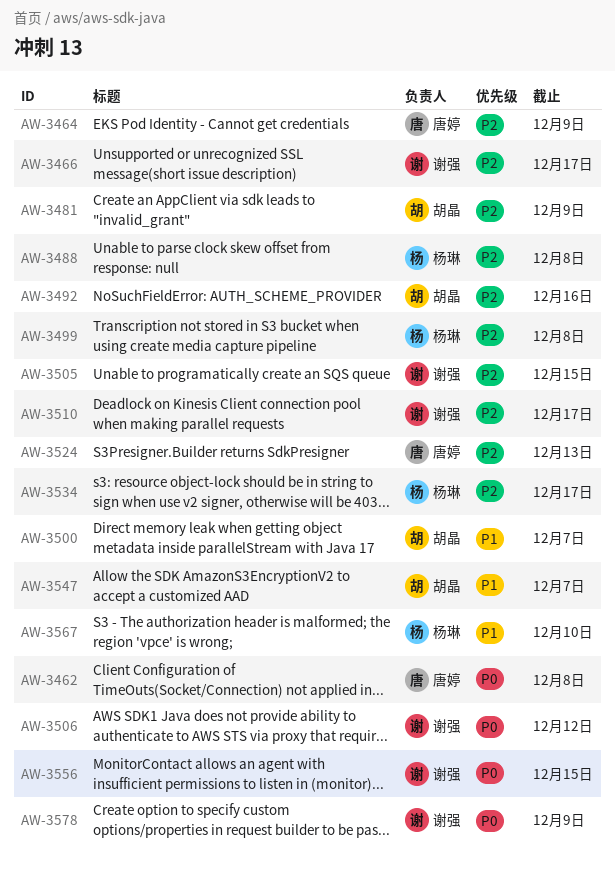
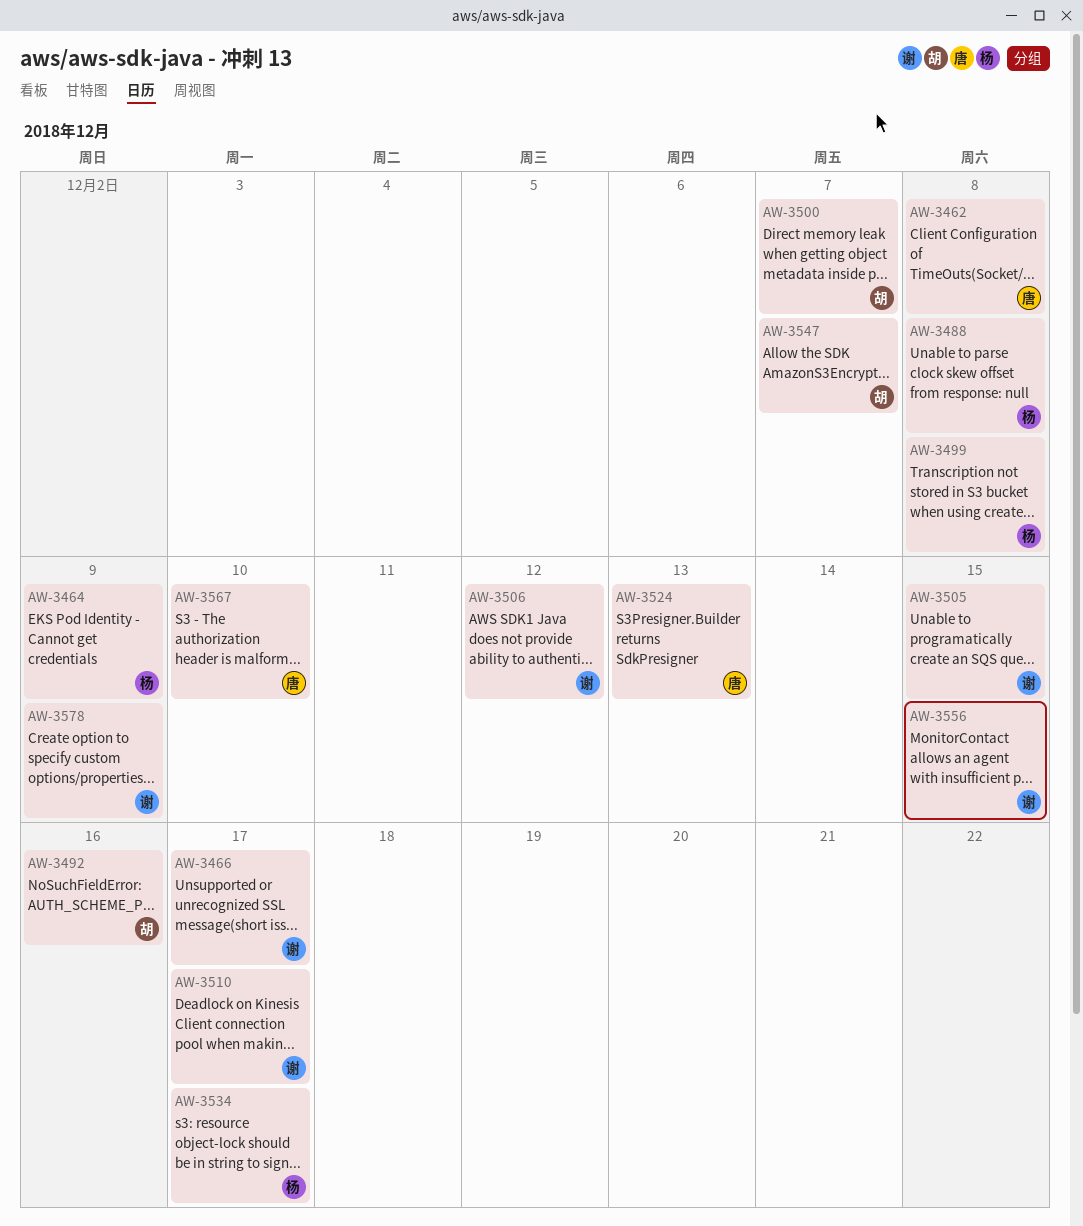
AW-3464, owner: 唐婷 -> 杨琳
AW-3481: present -> none
AW-3567, owner: 杨琳 -> 唐婷

